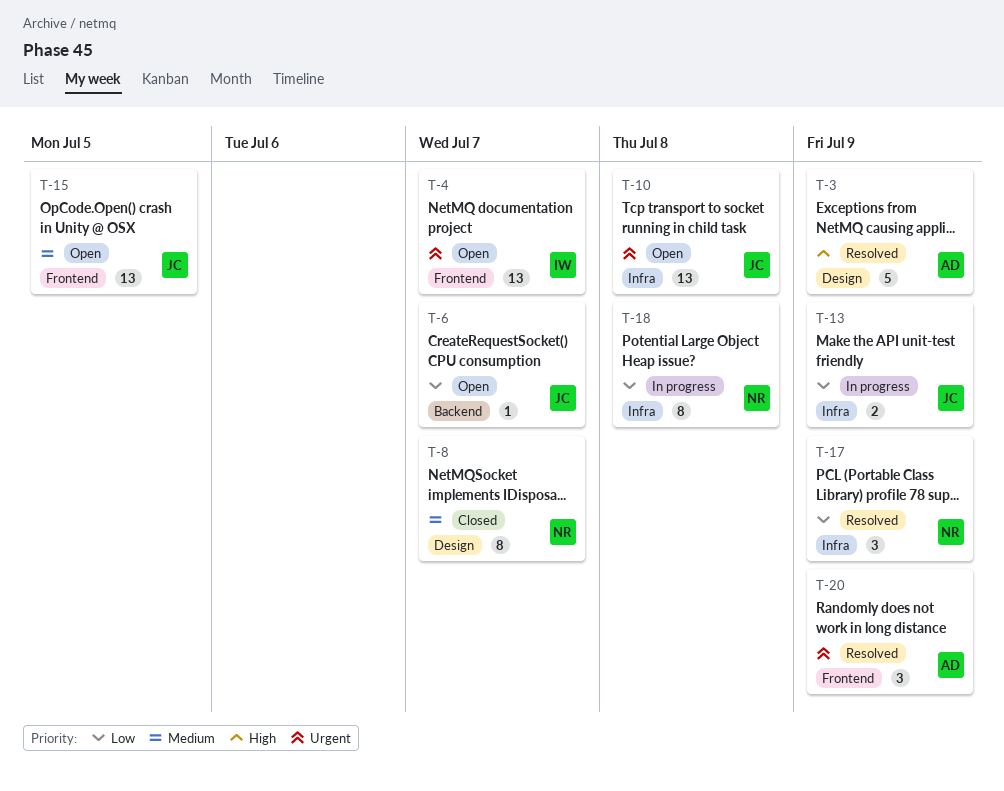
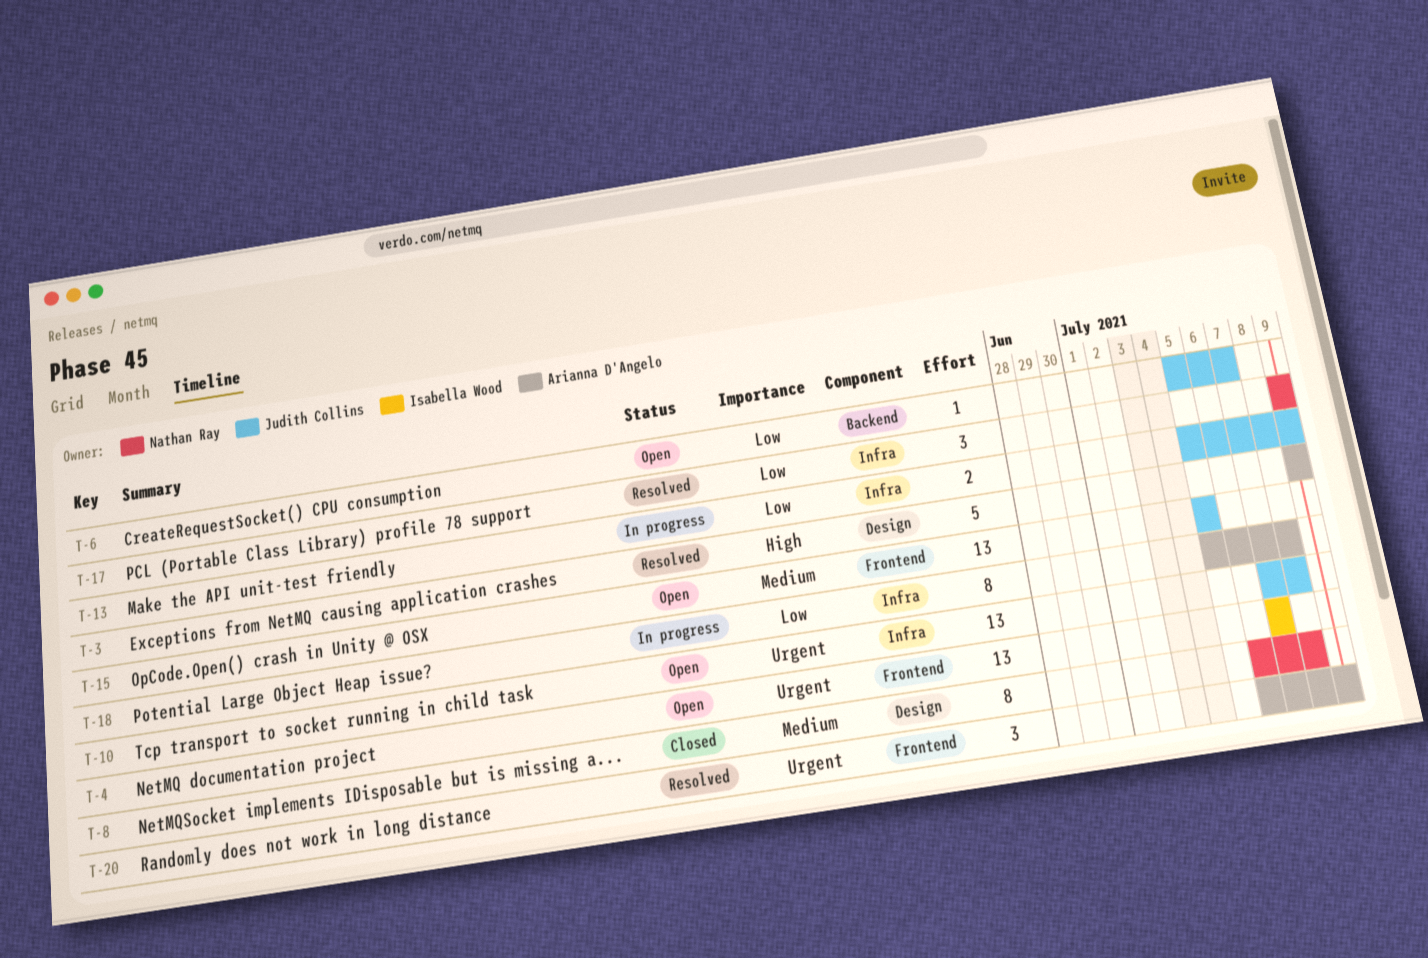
T-8, due: Jul 7 -> Jul 8
T-18, owner: Nathan Ray -> Arianna D'Angelo

